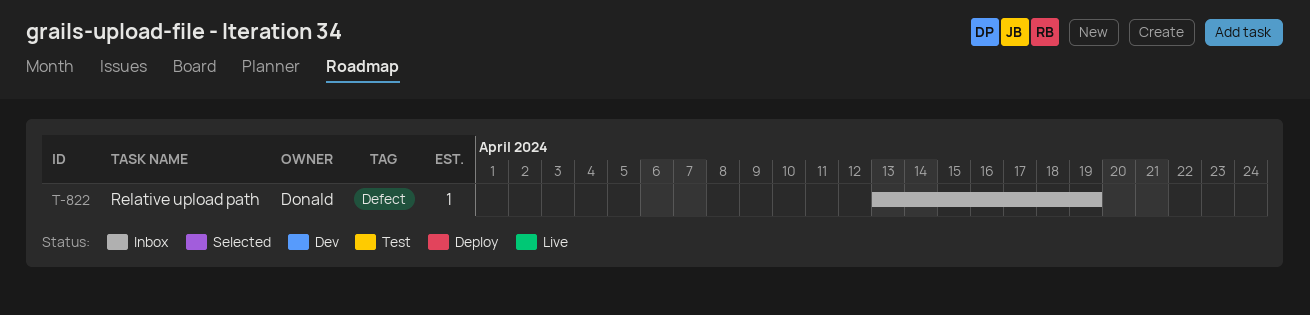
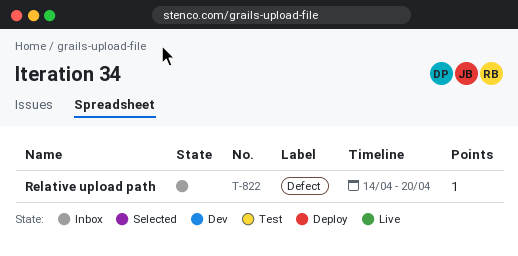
T-822, start: Apr 13 -> Apr 14
T-822, due: Apr 19 -> Apr 20

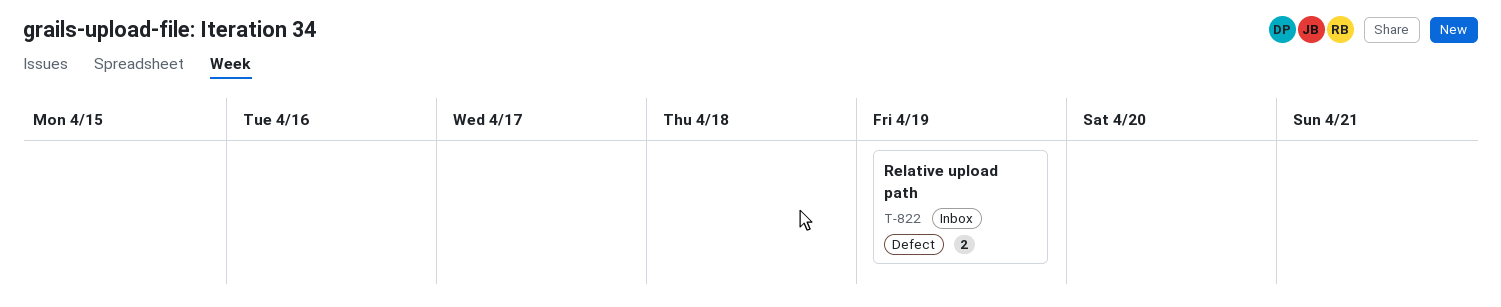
T-822, estimate: 1 -> 2
T-822, due: Apr 20 -> Apr 19

